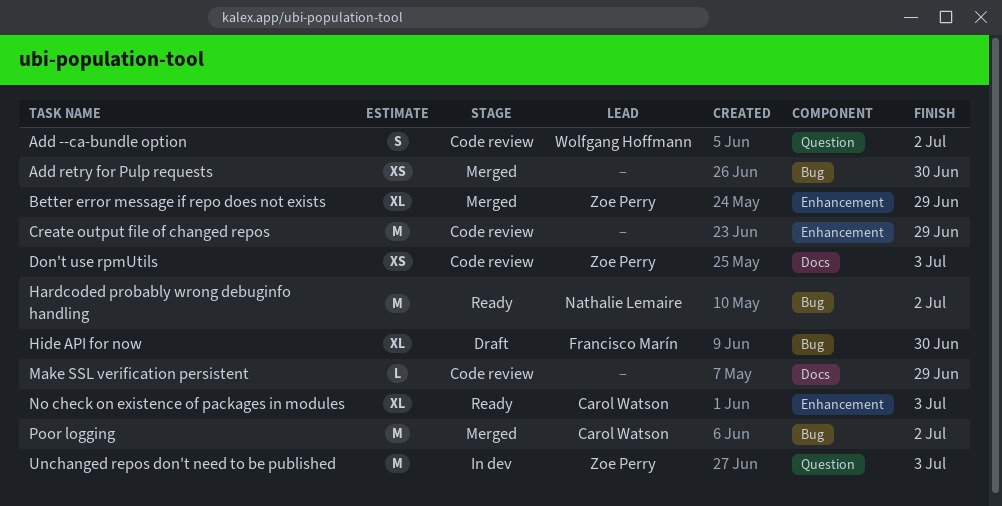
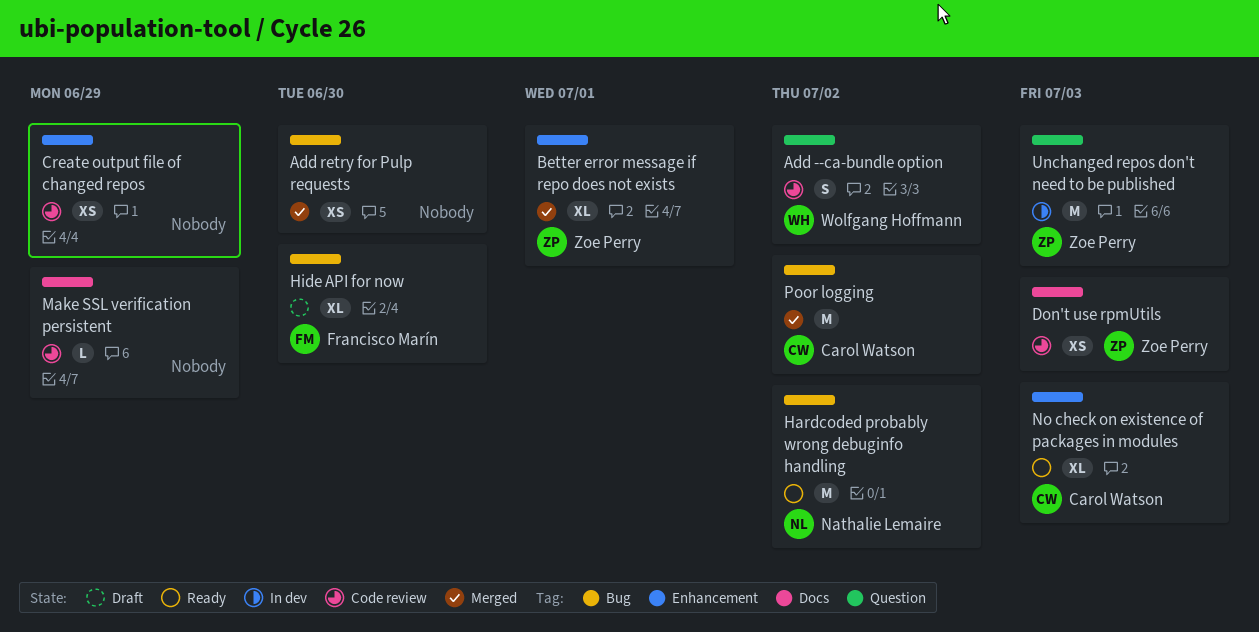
Better error message if repo does not exists, due: Jun 29 -> Jul 1
Create output file of changed repos, estimate: M -> XS

